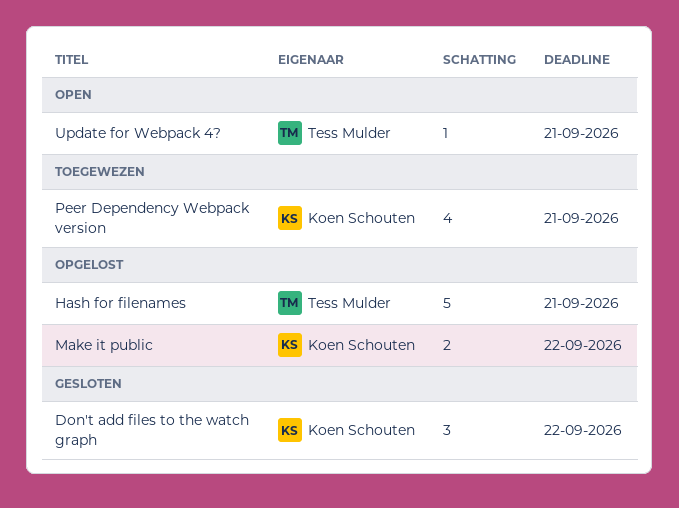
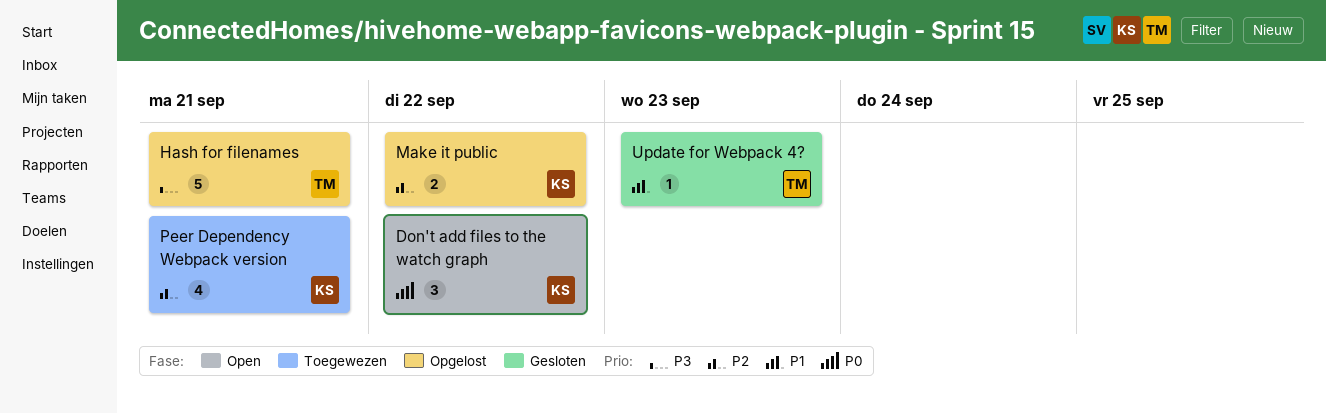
Don't add files to the watch graph, status: Gesloten -> Open
Update for Webpack 4?, status: Open -> Gesloten
Update for Webpack 4?, due: Sep 21 -> Sep 23

